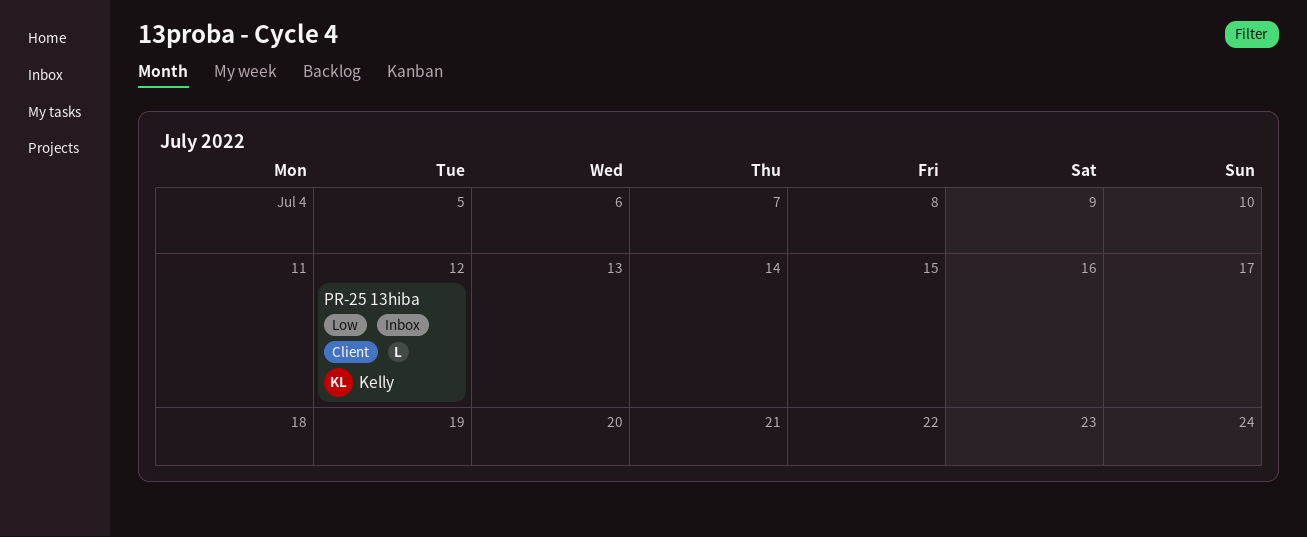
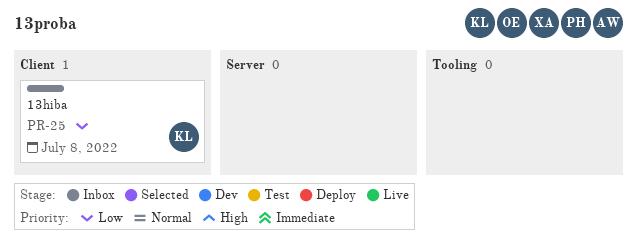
PR-25, due: Jul 12 -> Jul 8

